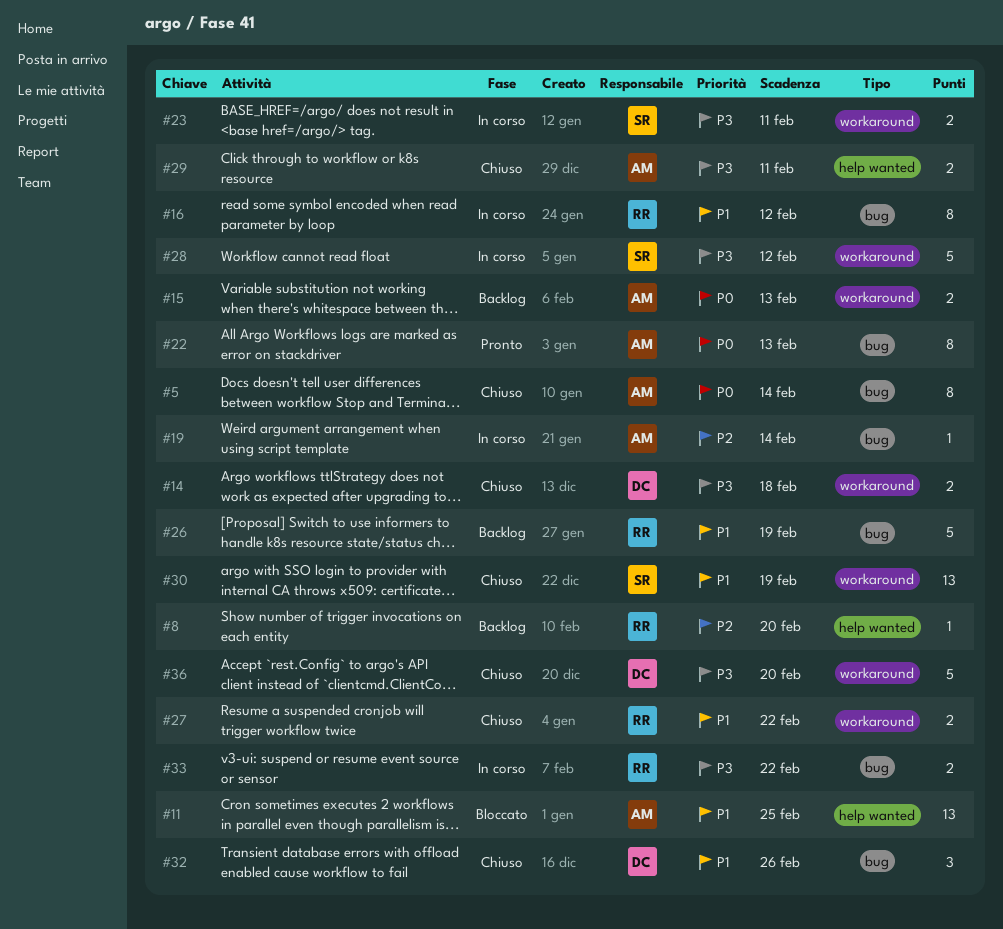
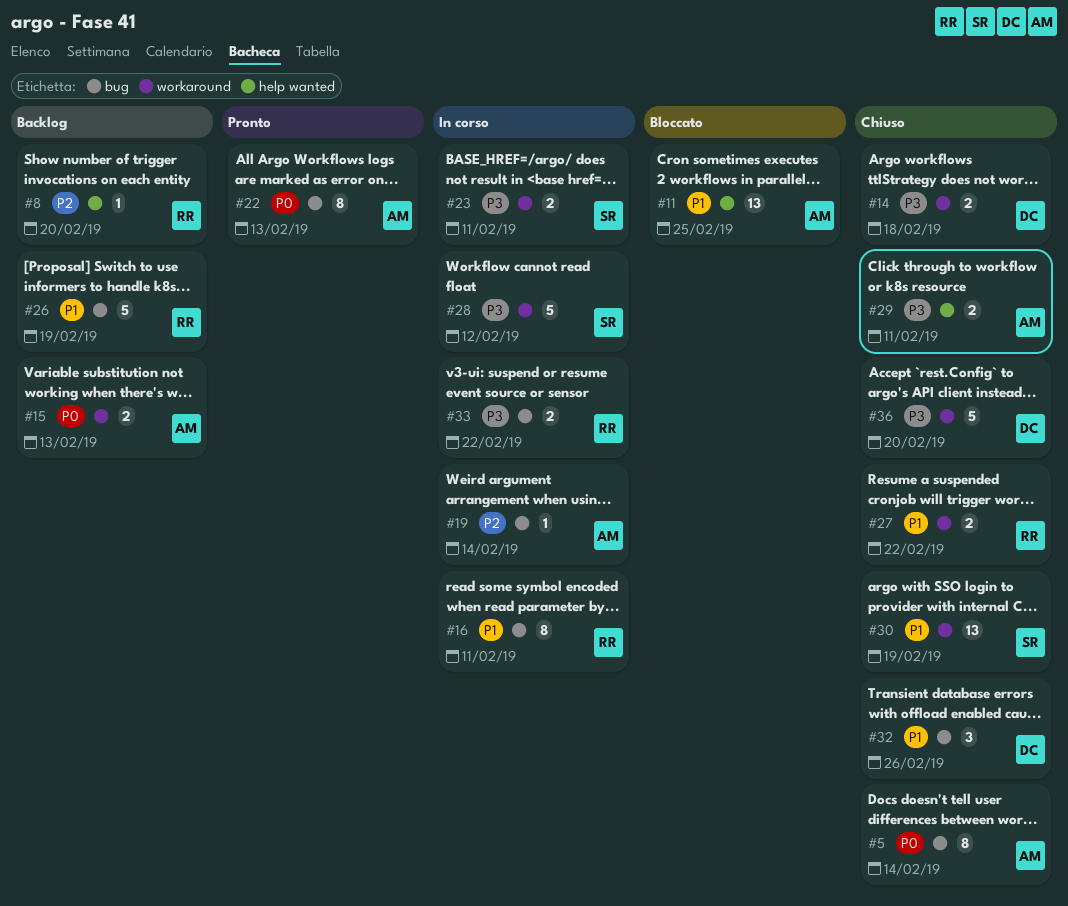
#16, due: Feb 12 -> Feb 11

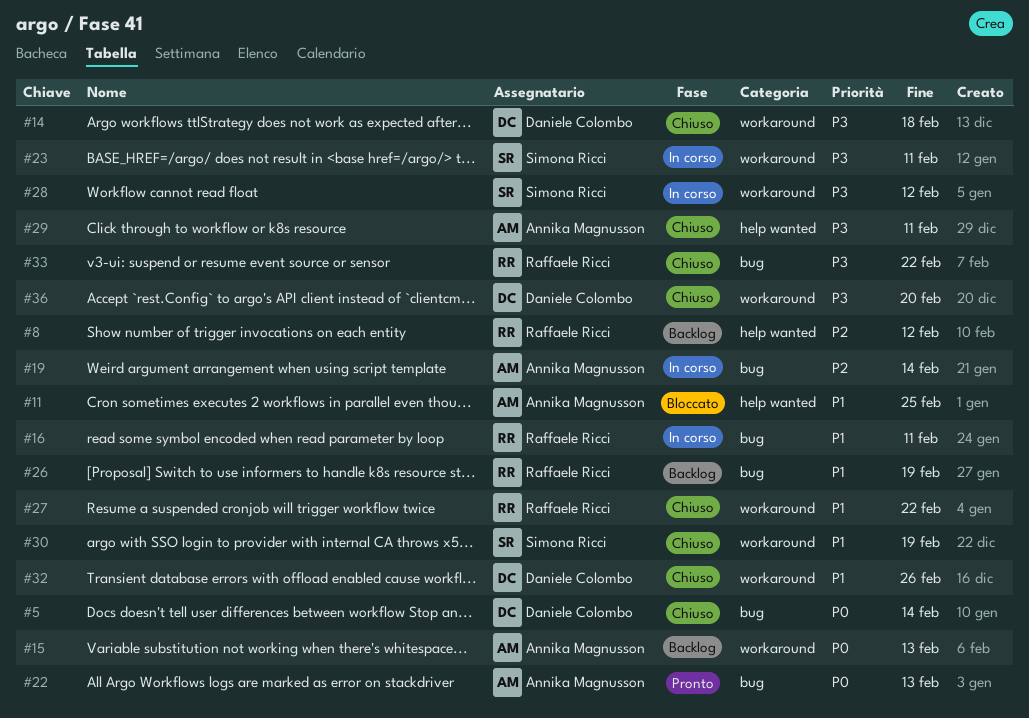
#5, owner: Annika Magnusson -> Daniele Colombo
#8, due: Feb 20 -> Feb 12
#32, label: bug -> workaround
#33, status: In corso -> Chiuso

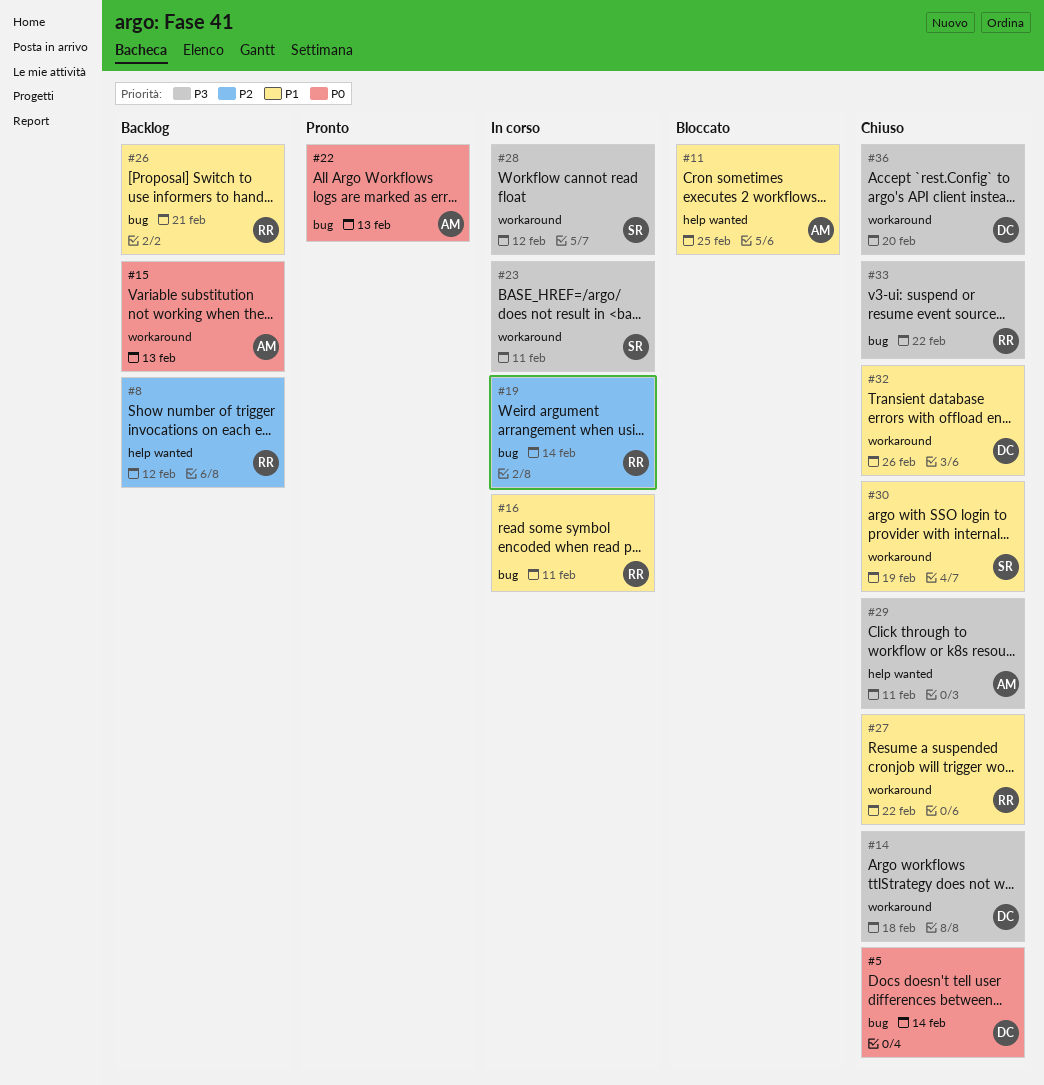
#19, owner: Annika Magnusson -> Raffaele Ricci
#26, due: Feb 19 -> Feb 21

